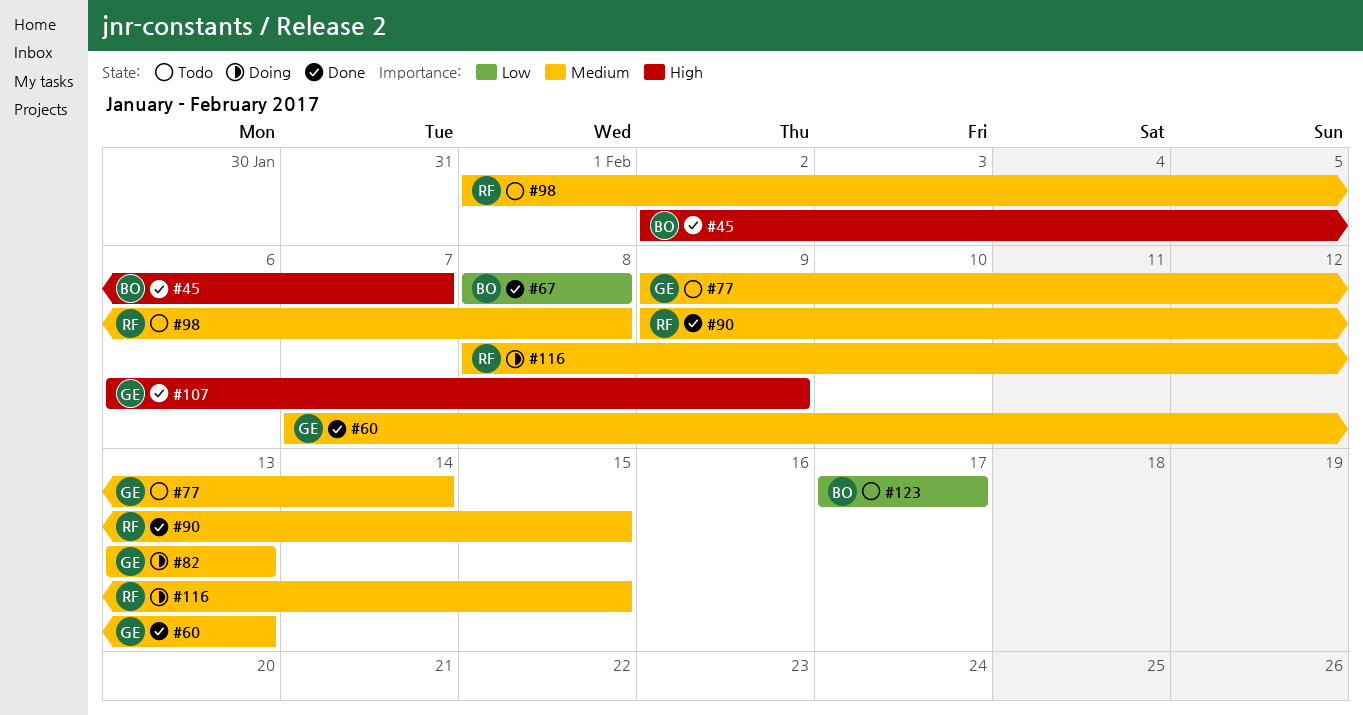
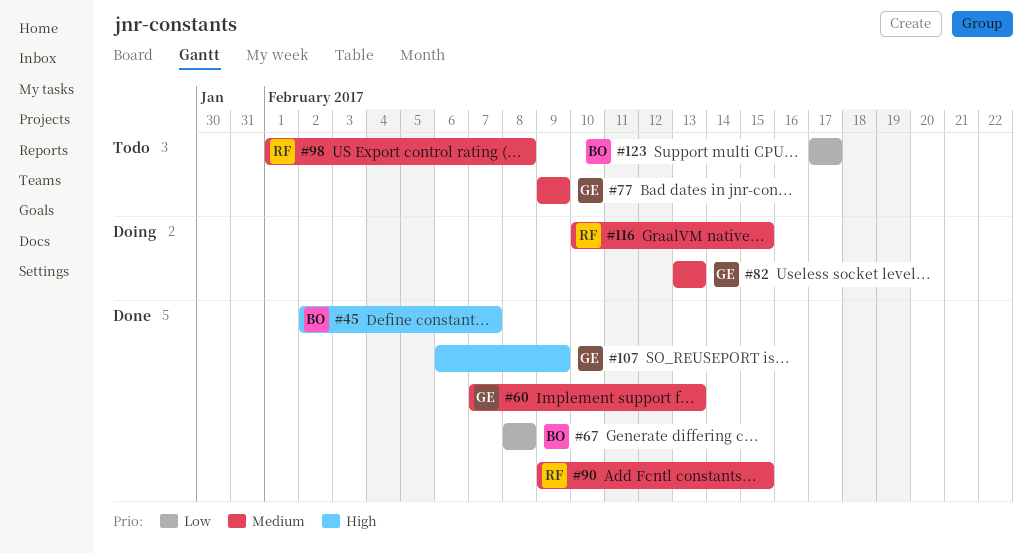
#77, due: Feb 14 -> Feb 9
#116, start: Feb 8 -> Feb 10

